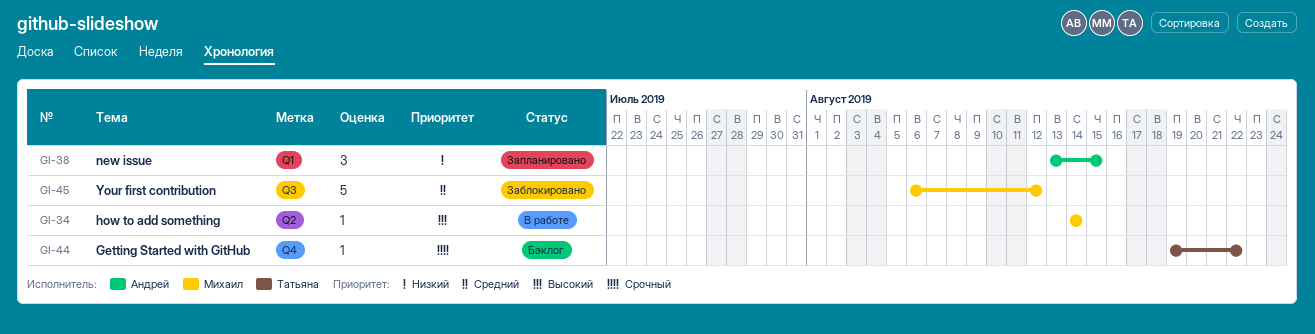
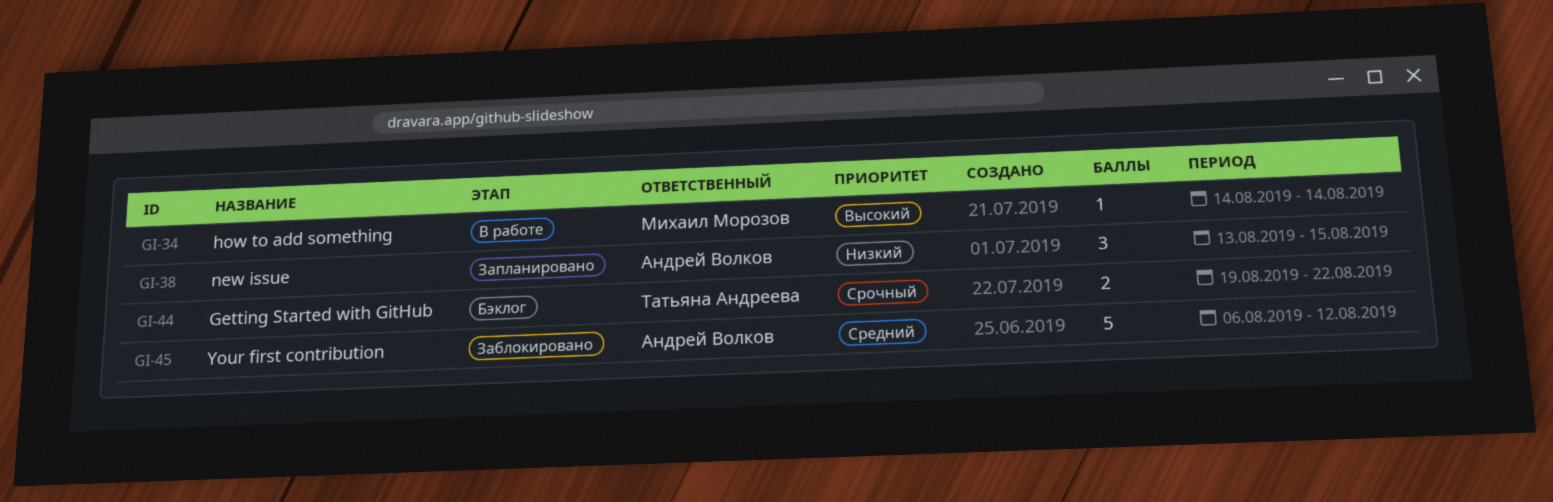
GI-44, estimate: 1 -> 2
GI-45, owner: Михаил Морозов -> Андрей Волков

